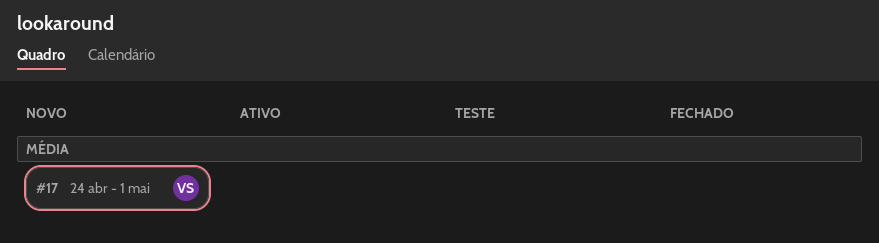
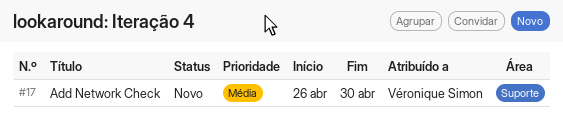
#17, start: Apr 24 -> Apr 26
#17, due: May 1 -> Apr 30

